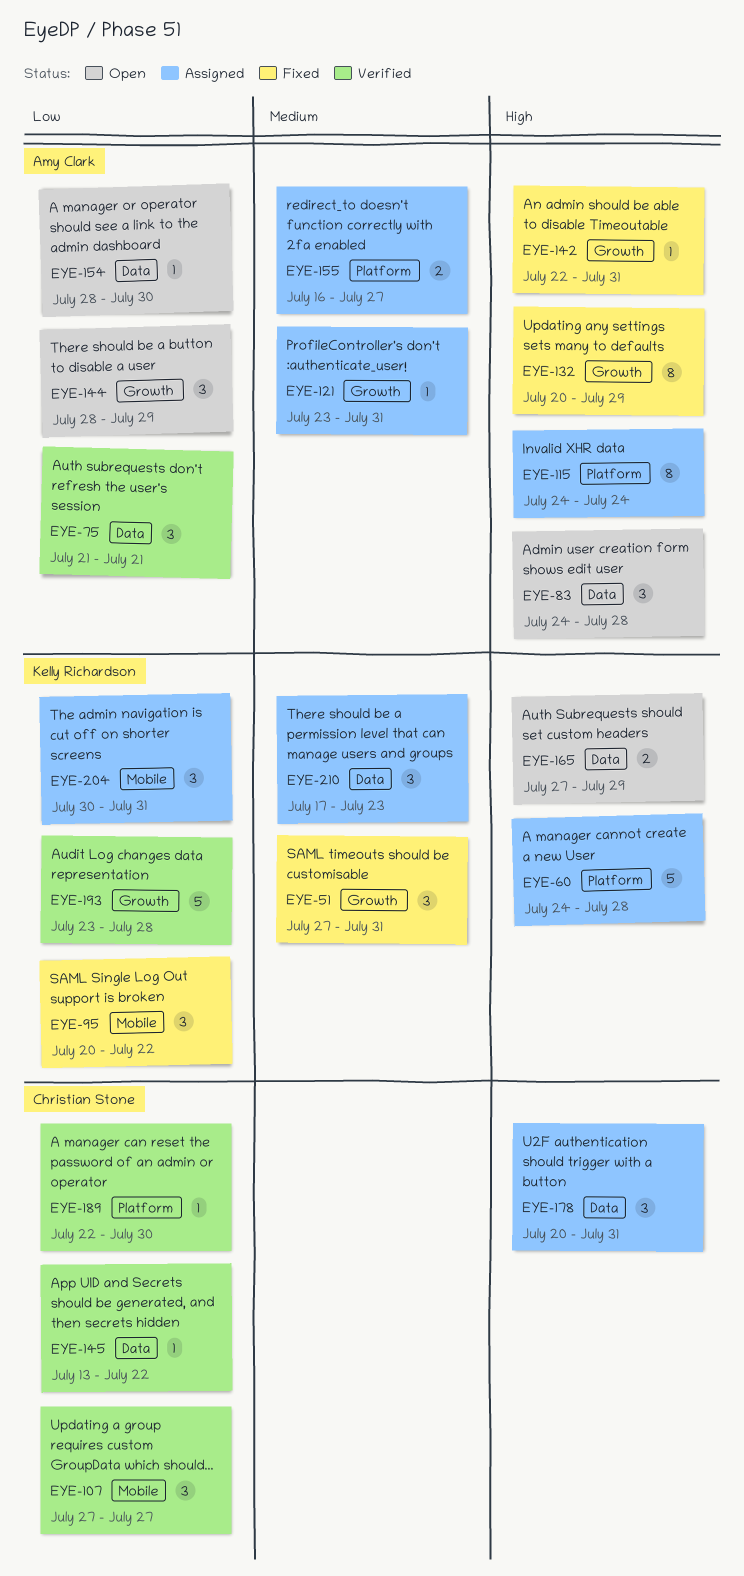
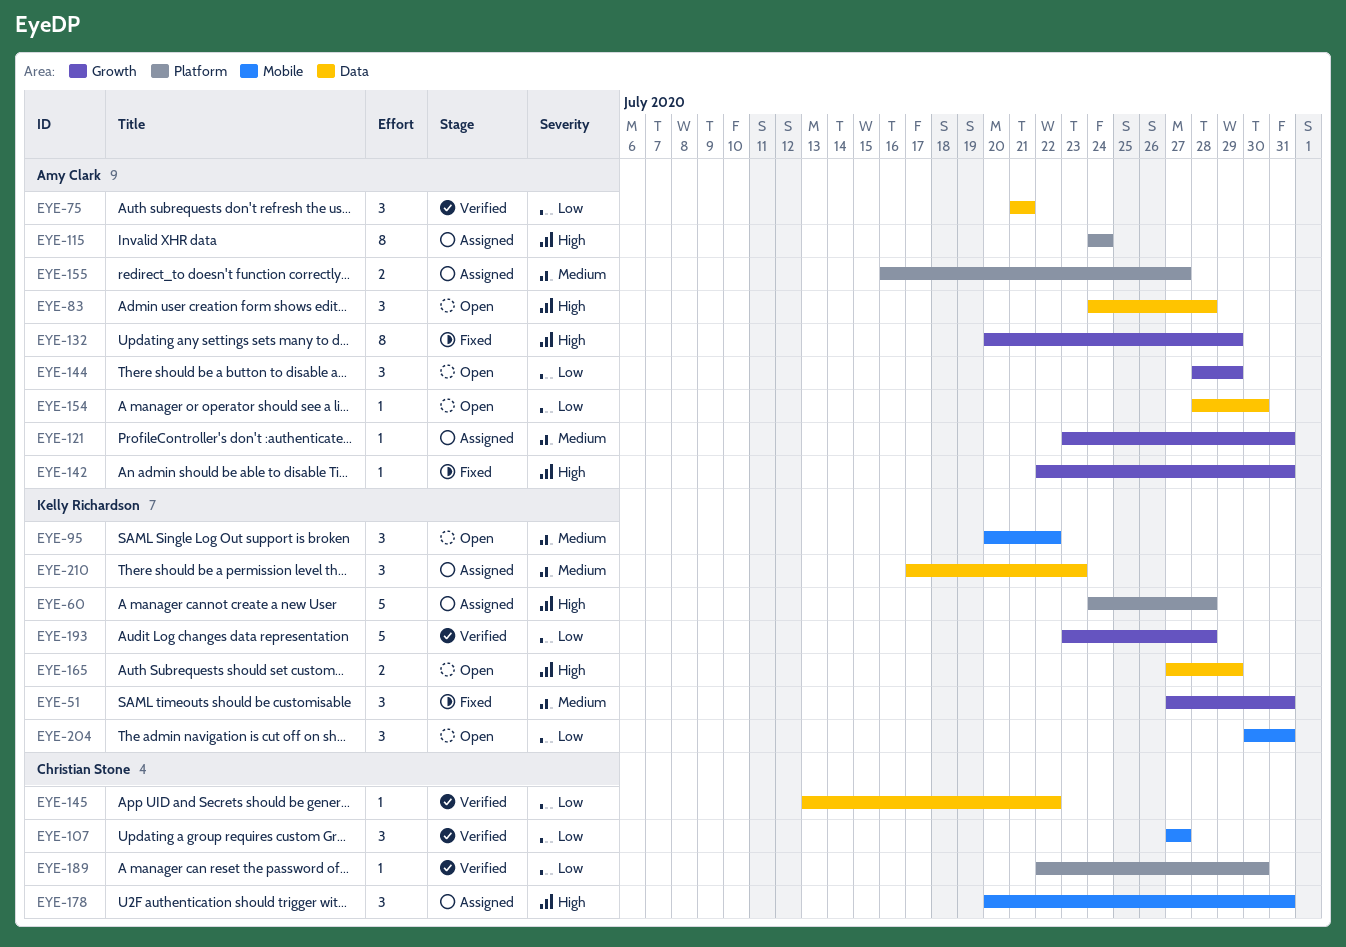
EYE-95, status: Fixed -> Open
EYE-95, priority: Low -> Medium
EYE-178, label: Data -> Mobile
EYE-204, status: Assigned -> Open

